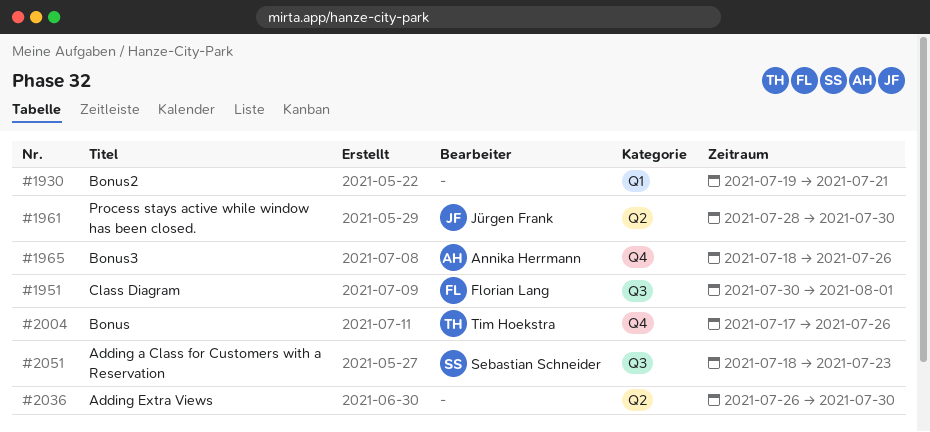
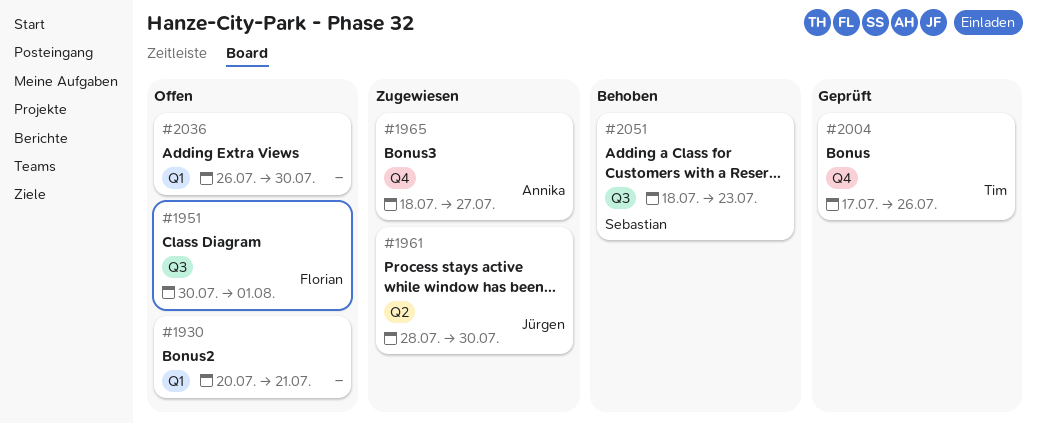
#1930, start: Jul 19 -> Jul 20
#1965, due: Jul 26 -> Jul 27
#2036, label: Q2 -> Q1

